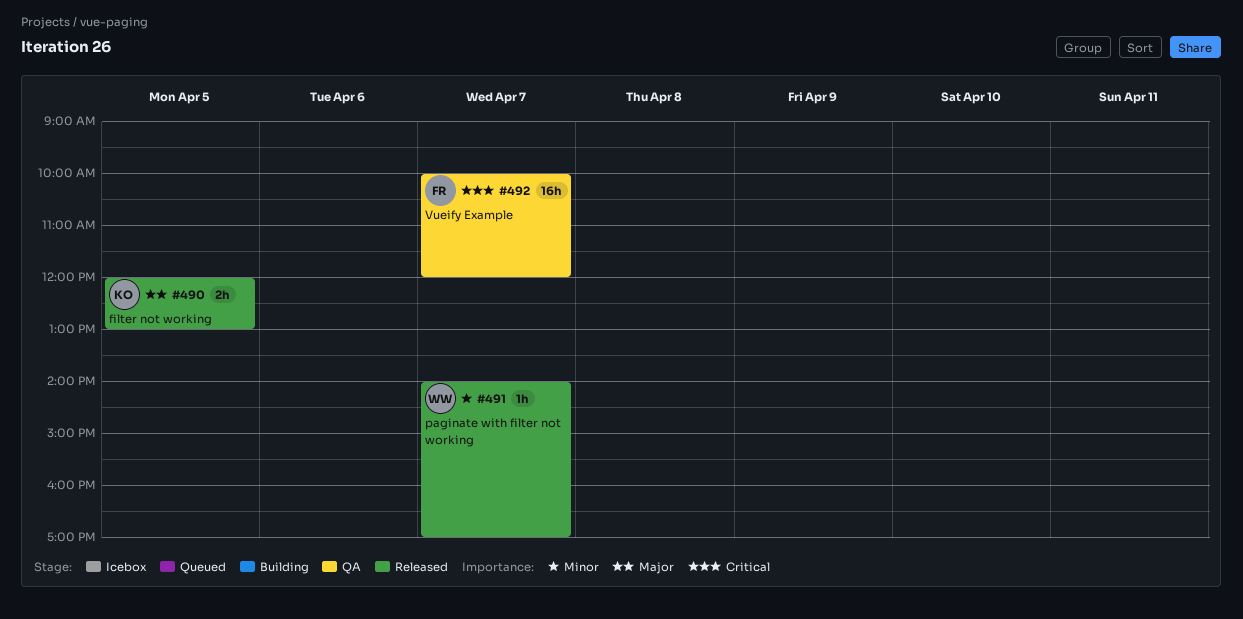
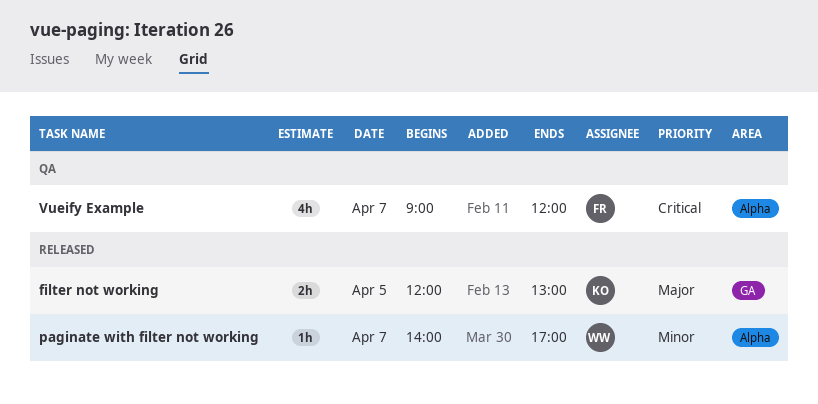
Vueify Example, estimate: 16h -> 4h
Vueify Example, begins: 10:00 -> 09:00

